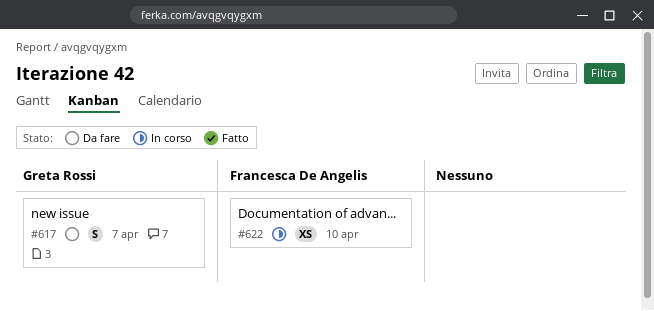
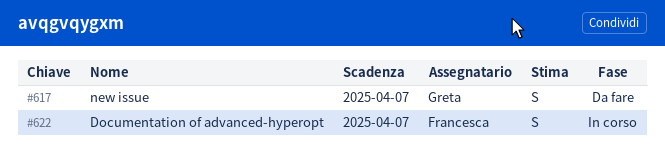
#622, estimate: XS -> S
#622, due: Apr 10 -> Apr 7

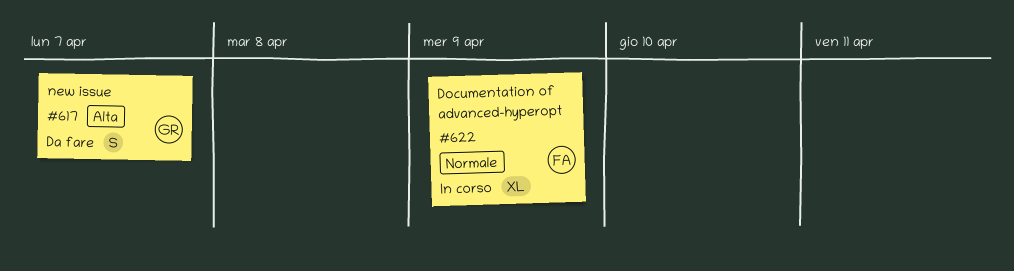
#622, estimate: S -> XL
#622, due: Apr 7 -> Apr 9

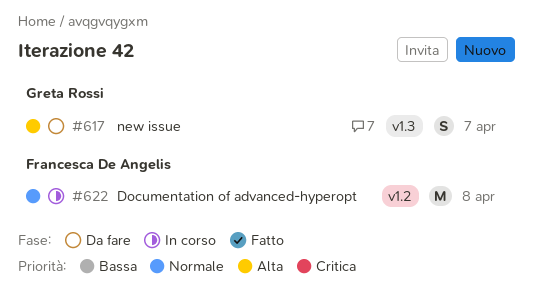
#622, estimate: XL -> M
#622, due: Apr 9 -> Apr 8

